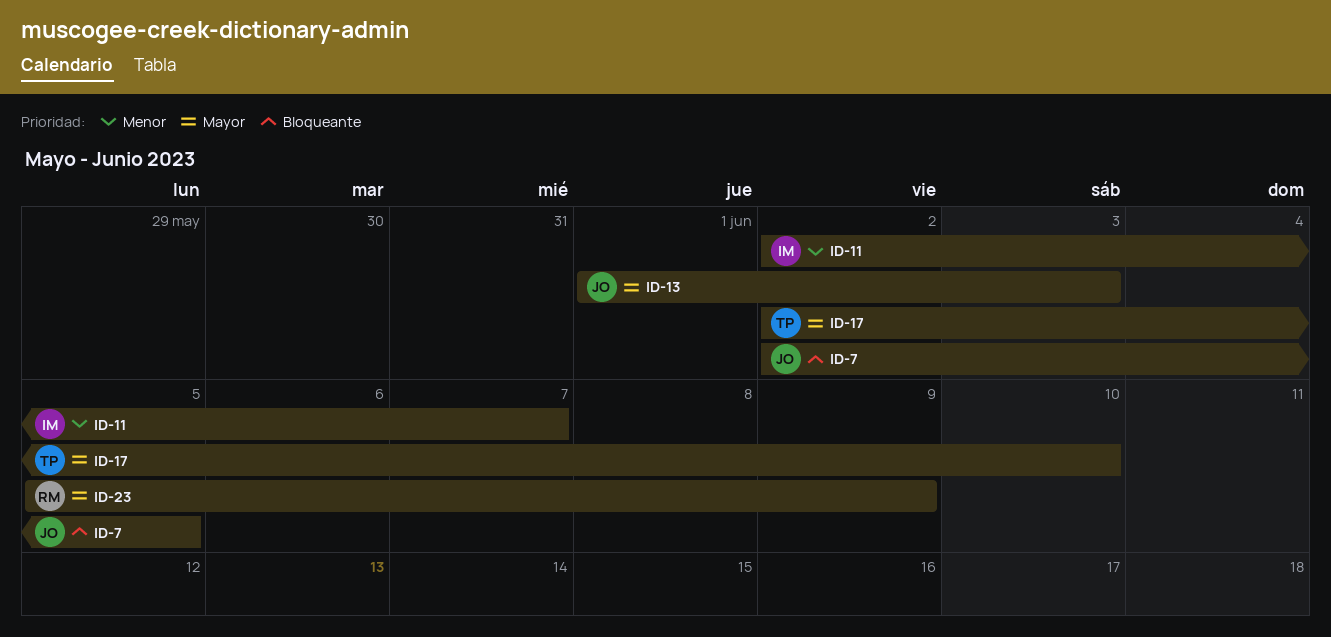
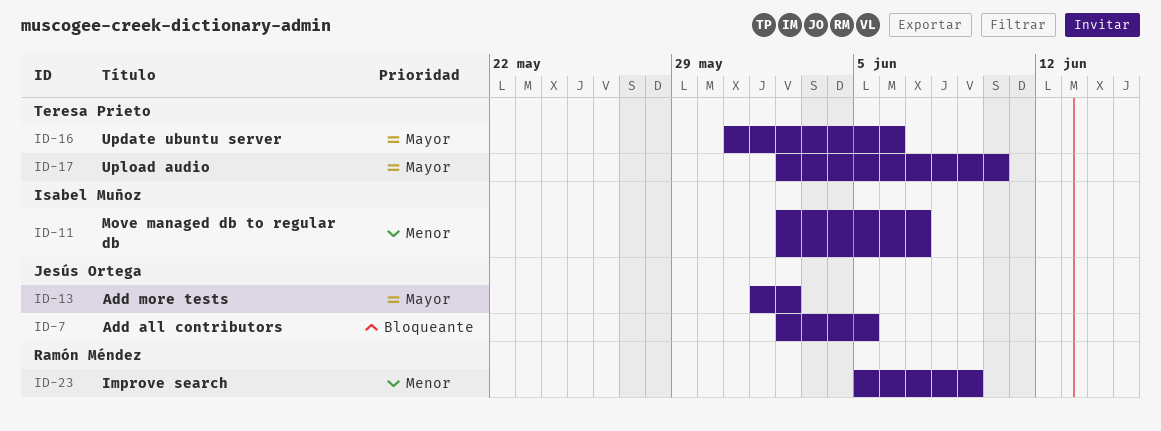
ID-13, due: Jun 3 -> Jun 2
ID-16: none -> present
ID-23, priority: Mayor -> Menor

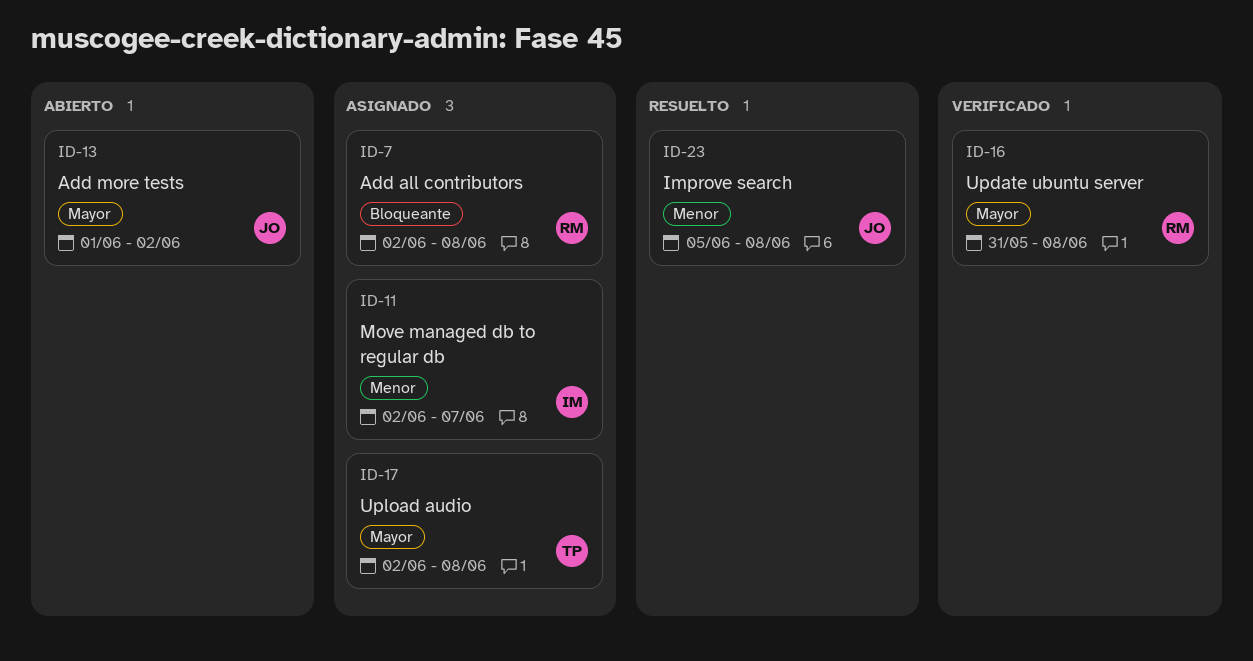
ID-7, owner: Jesús Ortega -> Ramón Méndez
ID-7, due: Jun 5 -> Jun 8
ID-16, owner: Teresa Prieto -> Ramón Méndez
ID-16, due: Jun 6 -> Jun 8
ID-17, due: Jun 10 -> Jun 8
ID-23, owner: Ramón Méndez -> Jesús Ortega
ID-23, due: Jun 9 -> Jun 8

